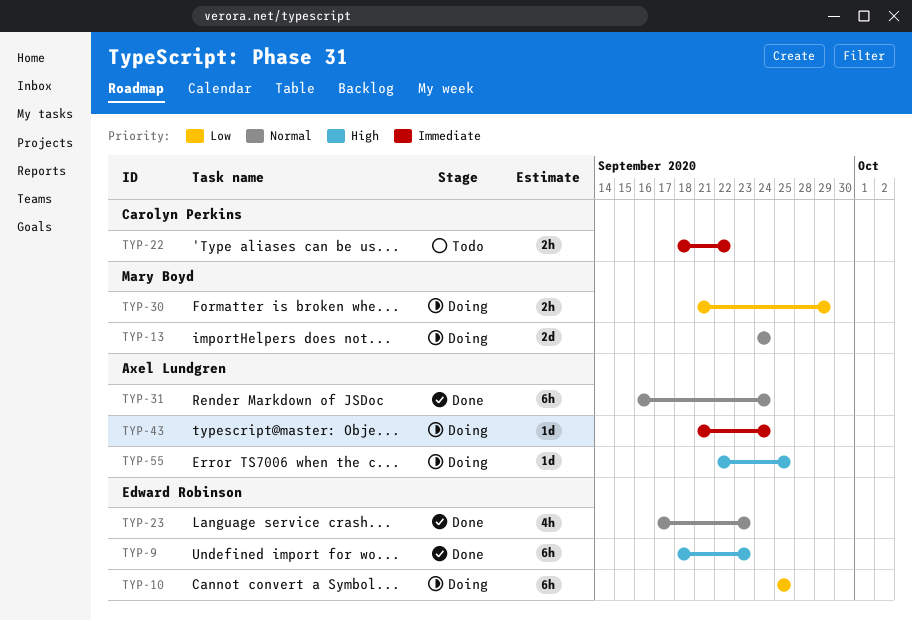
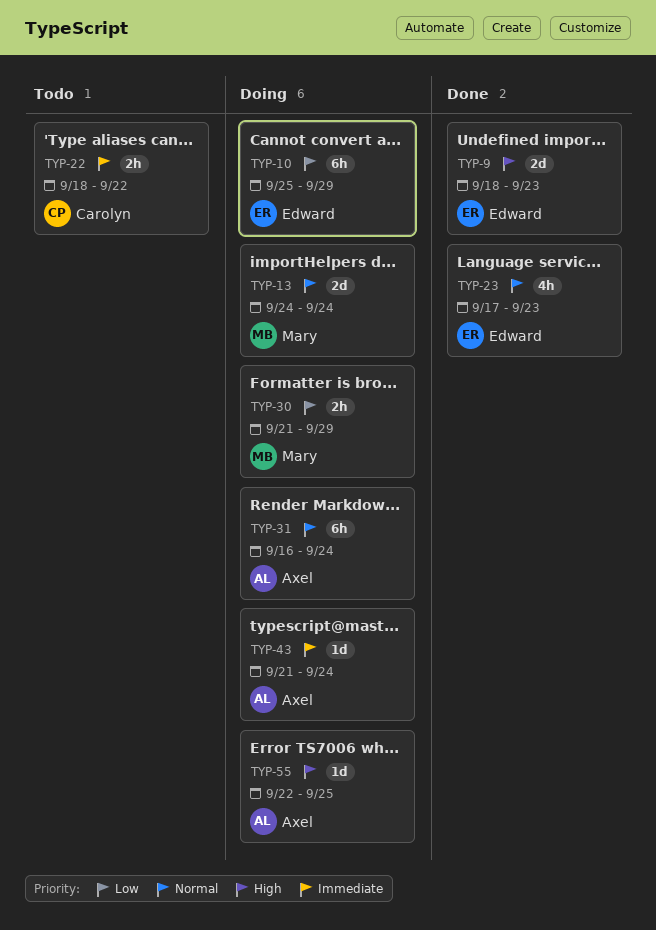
TYP-9, estimate: 6h -> 2d
TYP-10, due: Sep 25 -> Sep 29
TYP-31, status: Done -> Doing

